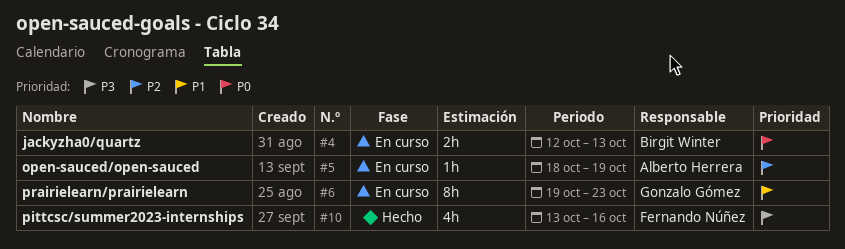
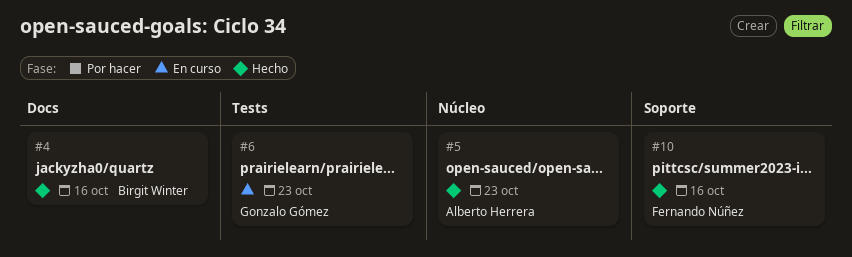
#4, status: En curso -> Hecho
#4, due: Oct 13 -> Oct 16
#5, status: En curso -> Hecho
#5, due: Oct 19 -> Oct 23

